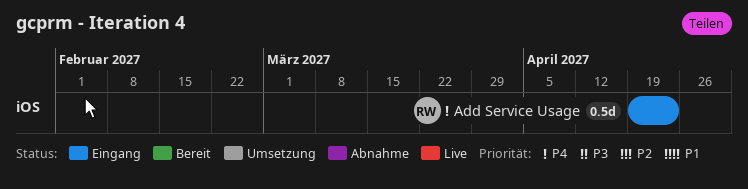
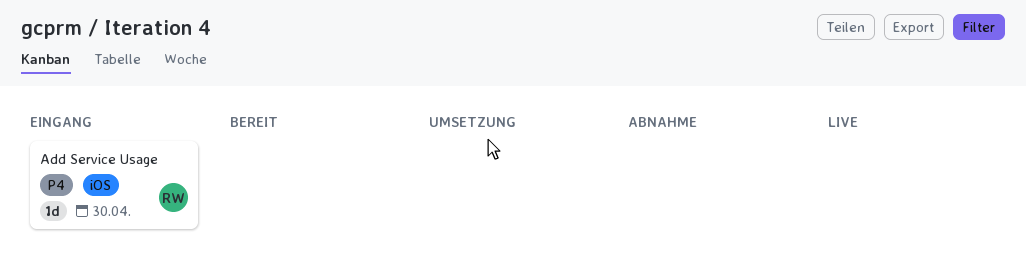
Add Service Usage, estimate: 0.5d -> 1d
Add Service Usage, due: Apr 23 -> Apr 30

